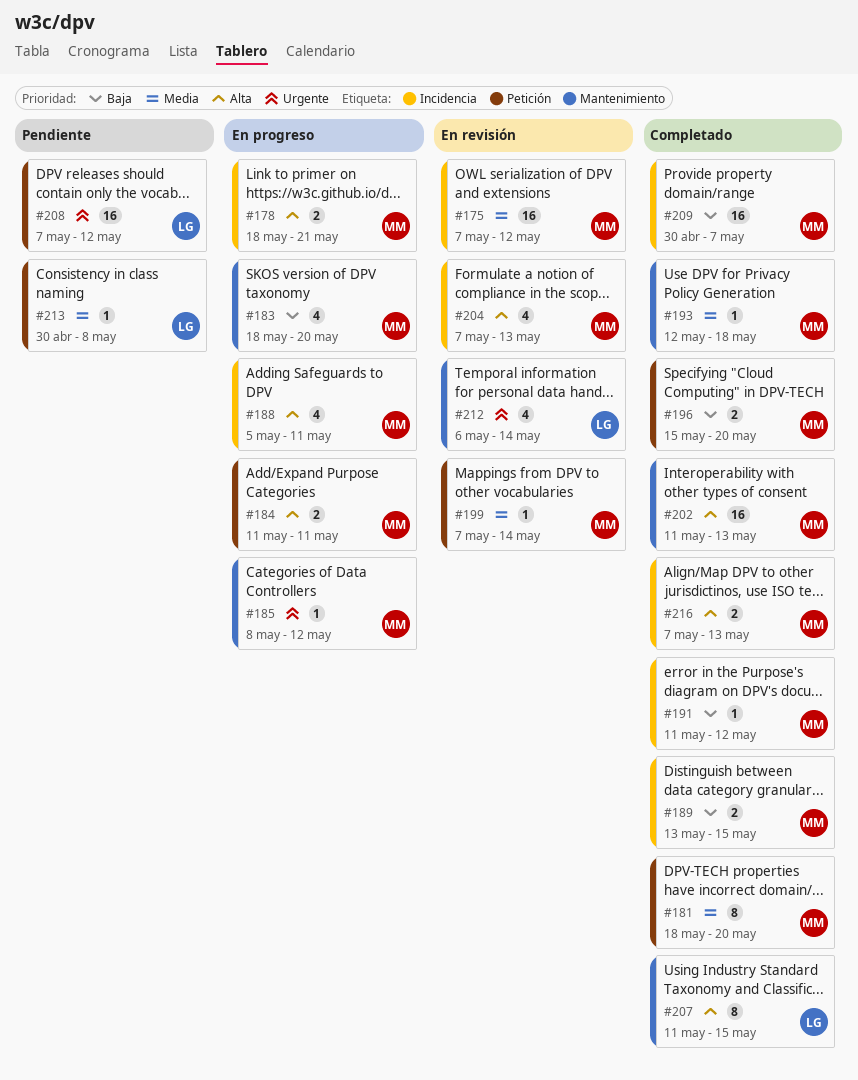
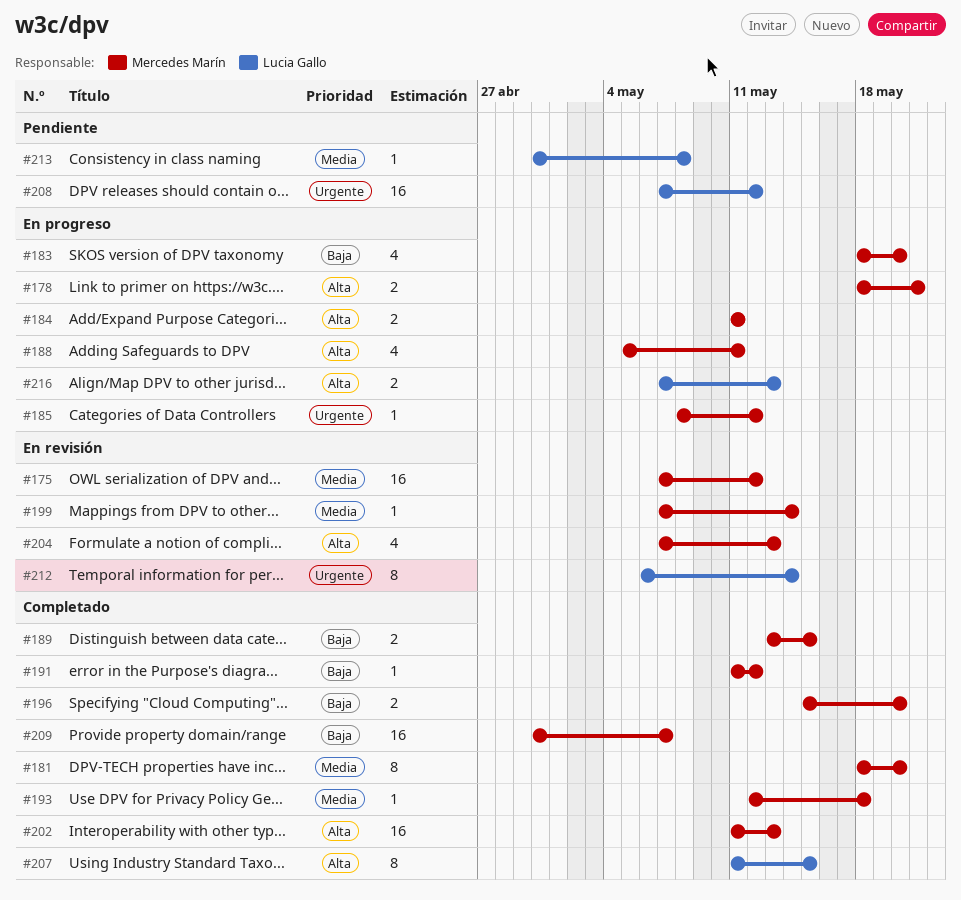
#212, estimate: 4 -> 8
#216, status: Completado -> En progreso
#216, owner: Mercedes Marín -> Lucia Gallo

